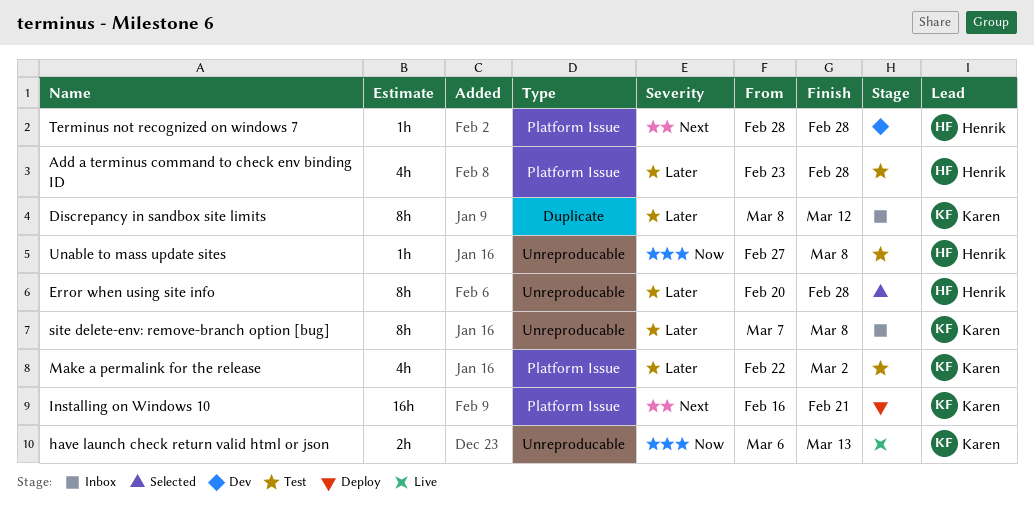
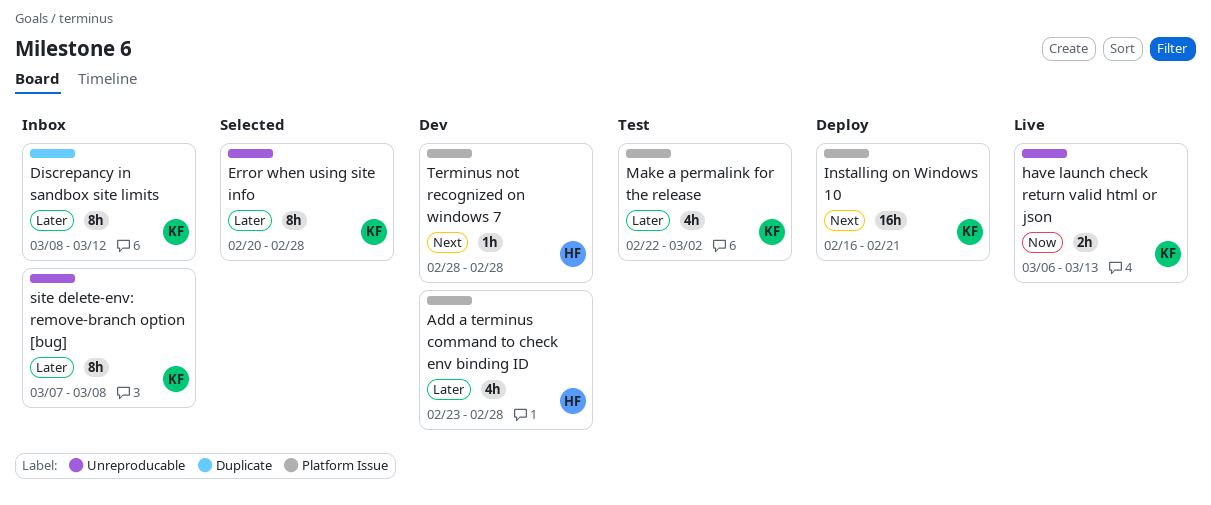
Add a terminus command to check env binding ID, status: Test -> Dev
Error when using site info, owner: Henrik -> Karen
Unable to mass update sites: present -> none

